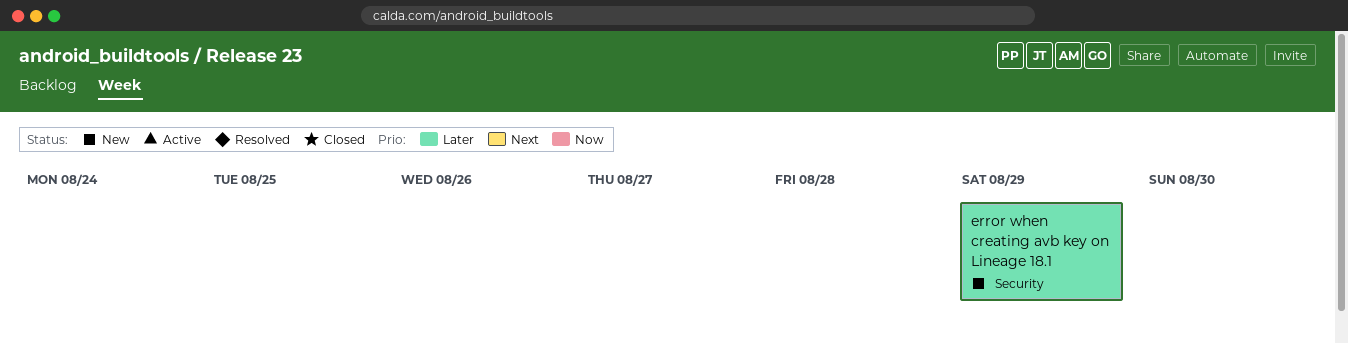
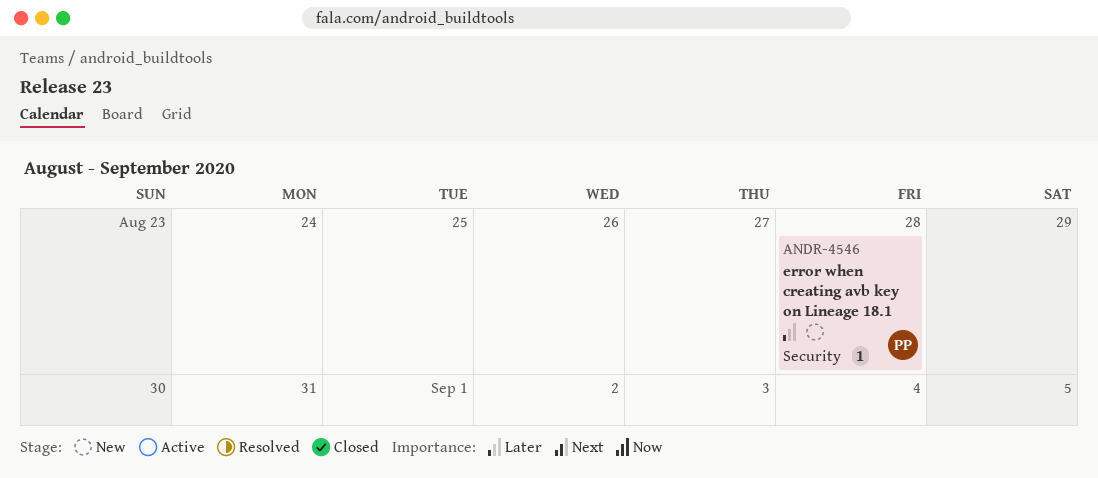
error when creating avb key on Lineage 18.1, due: Aug 29 -> Aug 28

